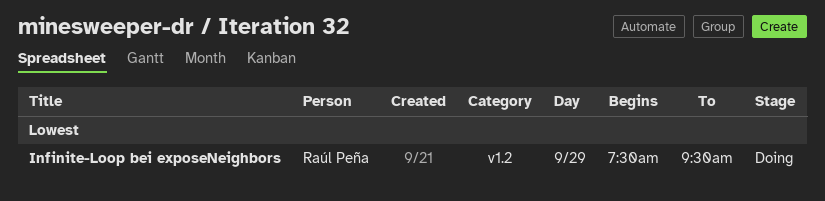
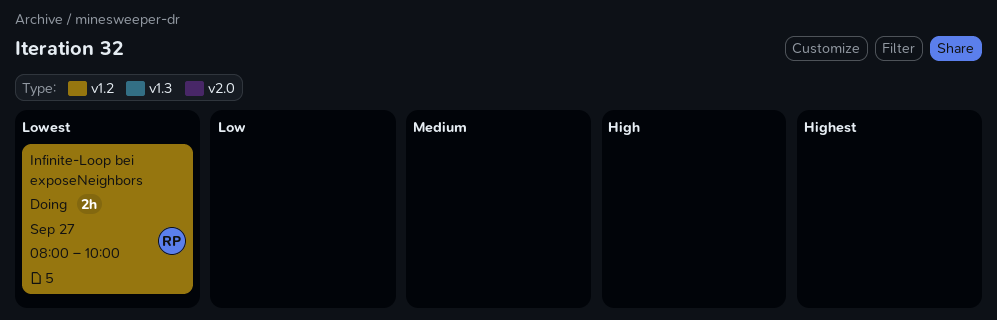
Infinite-Loop bei exposeNeighbors, day: Sep 29 -> Sep 27
Infinite-Loop bei exposeNeighbors, begins: 07:30 -> 08:00
Infinite-Loop bei exposeNeighbors, ends: 09:30 -> 10:00

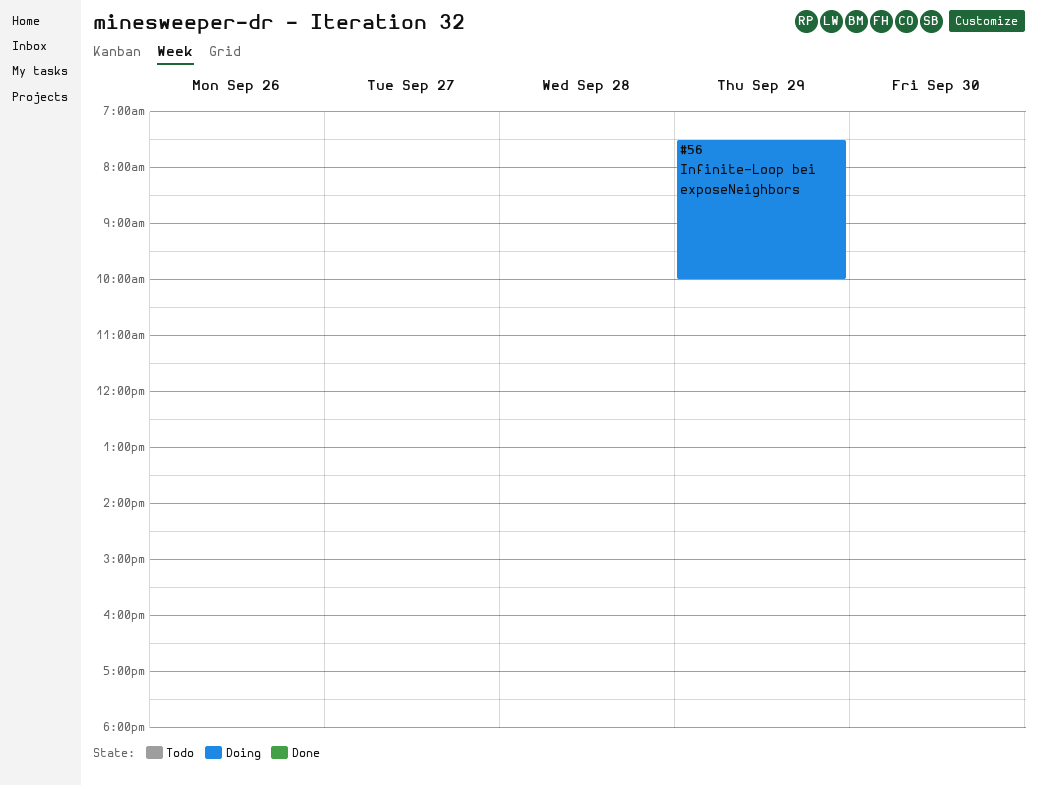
Infinite-Loop bei exposeNeighbors, day: Sep 27 -> Sep 29
Infinite-Loop bei exposeNeighbors, begins: 08:00 -> 07:30

